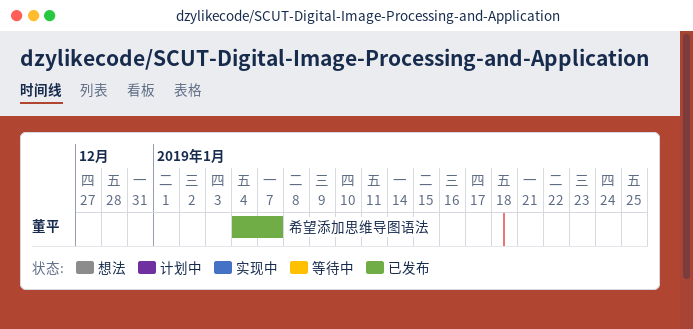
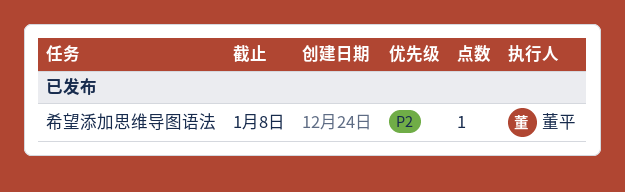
希望添加思维导图语法, due: Jan 7 -> Jan 8

